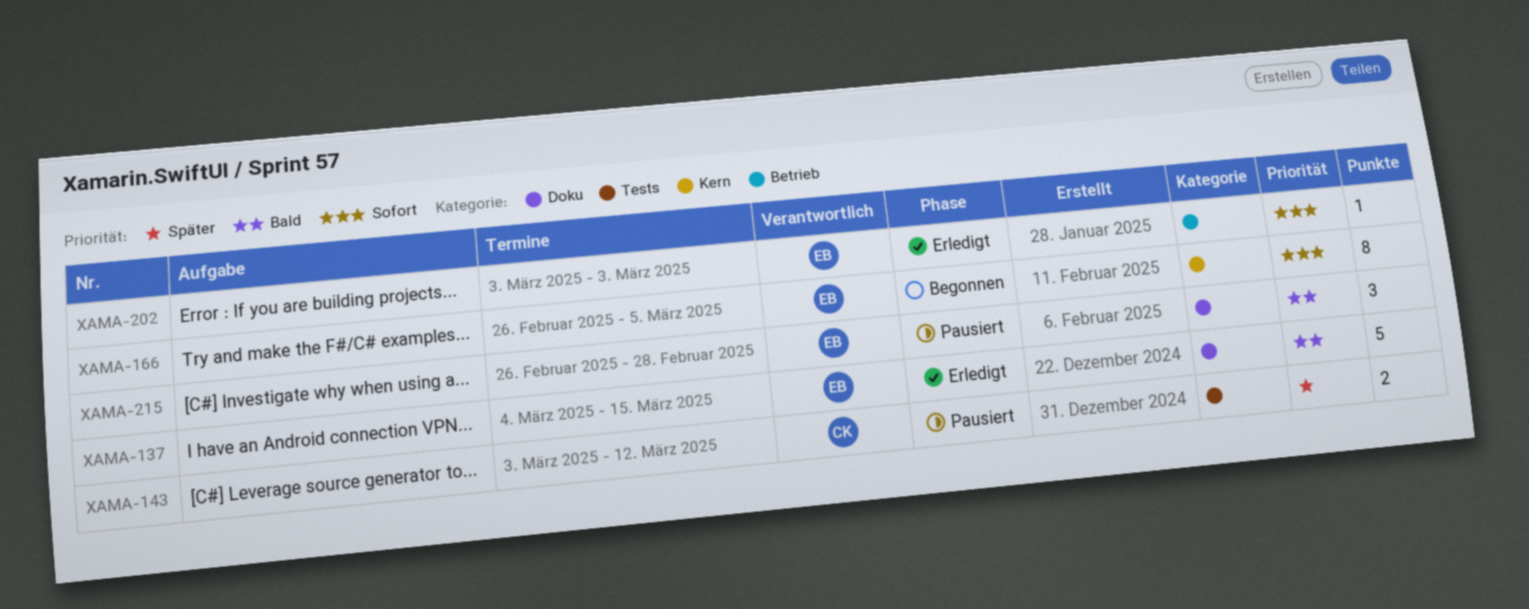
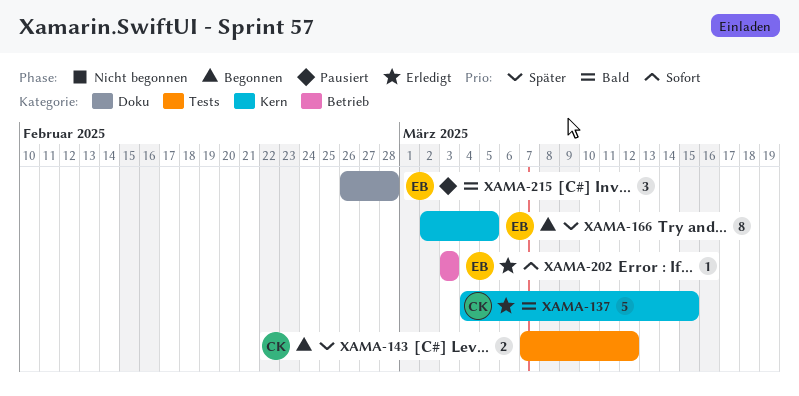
XAMA-137, owner: EB -> CK
XAMA-137, label: Doku -> Kern
XAMA-143, status: Pausiert -> Begonnen
XAMA-143, start: Mar 3 -> Mar 7
XAMA-166, priority: Sofort -> Später
XAMA-166, start: Feb 26 -> Mar 2

